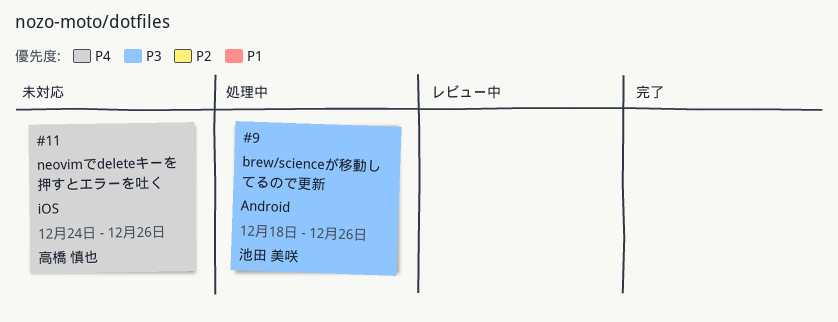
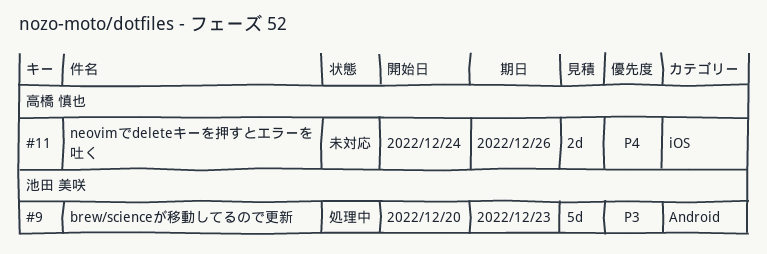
#9, start: Dec 18 -> Dec 20
#9, due: Dec 26 -> Dec 23

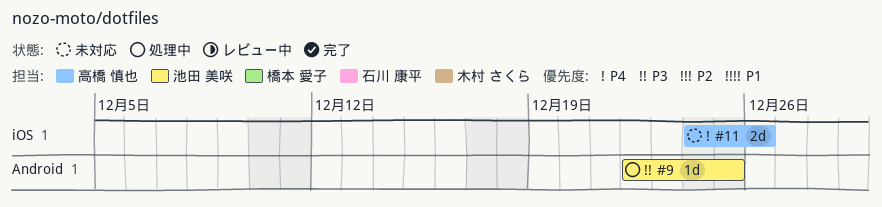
#9, estimate: 5d -> 1d
#9, start: Dec 20 -> Dec 22
#9, due: Dec 23 -> Dec 25

